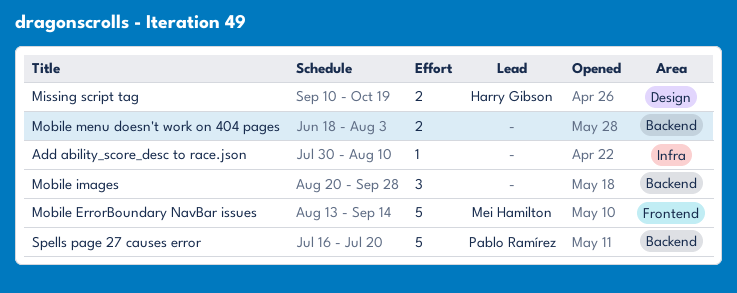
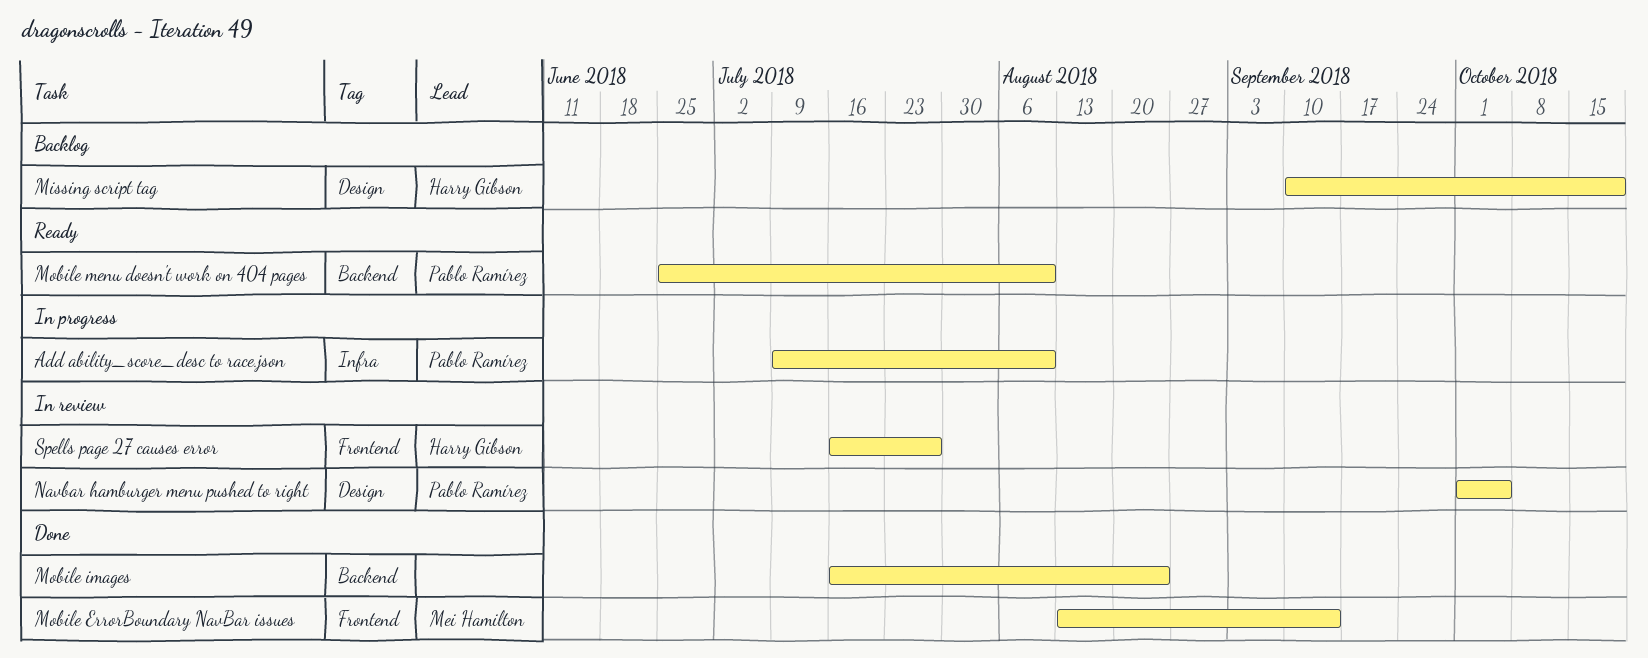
Add ability_score_desc to race.json, owner: none -> Pablo Ramírez
Add ability_score_desc to race.json, start: Jul 30 -> Jul 9
Mobile images, start: Aug 20 -> Jul 16
Mobile images, due: Sep 28 -> Aug 24
Mobile menu doesn't work on 404 pages, owner: none -> Pablo Ramírez
Mobile menu doesn't work on 404 pages, start: Jun 18 -> Jun 25
Mobile menu doesn't work on 404 pages, due: Aug 3 -> Aug 10
Navbar hamburger menu pushed to right: none -> present
Spells page 27 causes error, owner: Pablo Ramírez -> Harry Gibson
Spells page 27 causes error, label: Backend -> Frontend
Spells page 27 causes error, due: Jul 20 -> Jul 27

